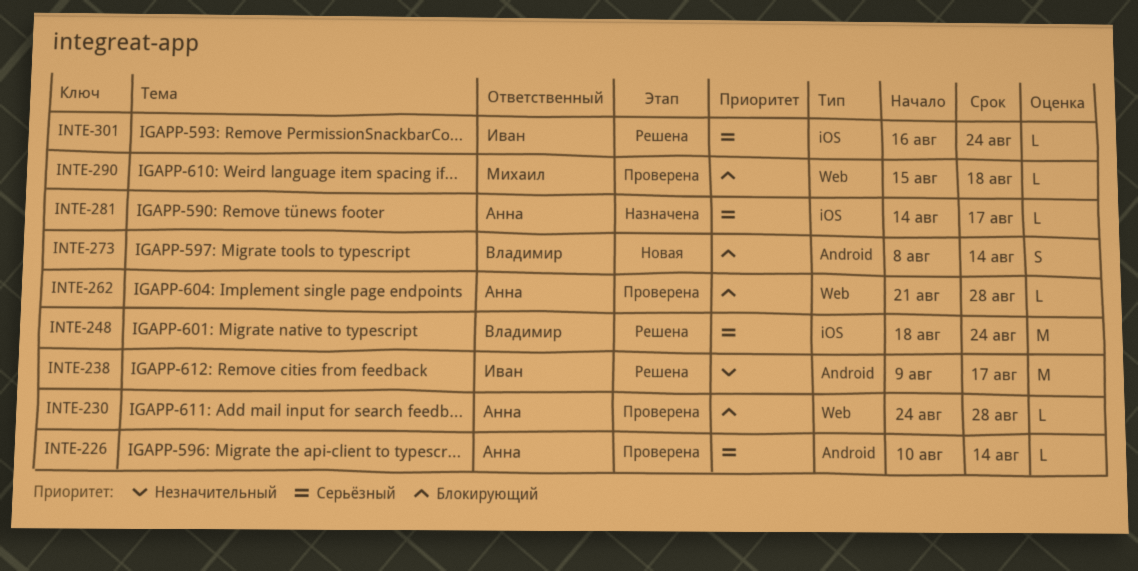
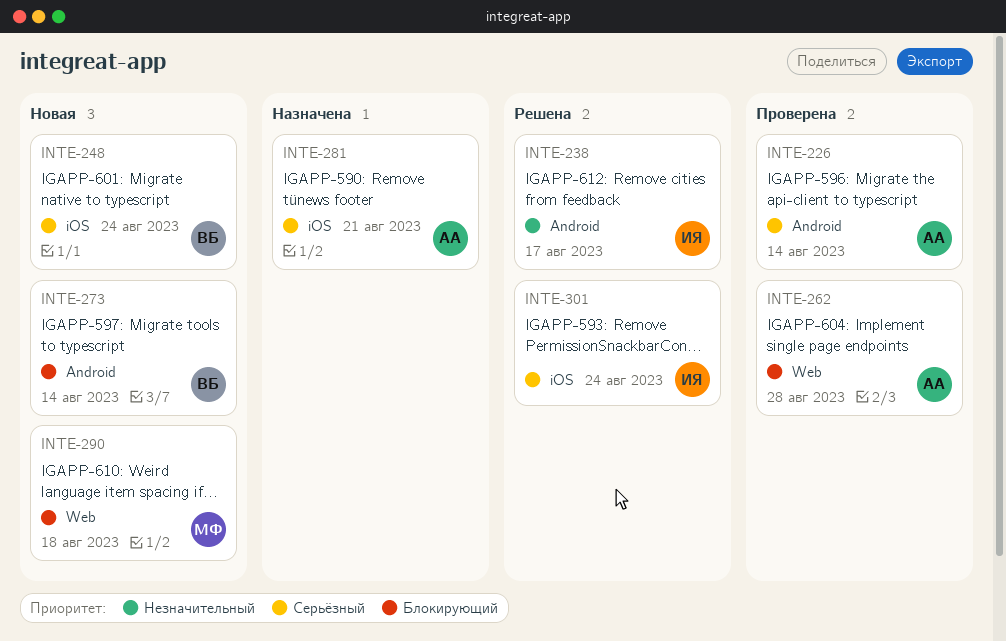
INTE-230: present -> none
INTE-248, status: Решена -> Новая
INTE-281, due: Aug 17 -> Aug 21
INTE-290, status: Проверена -> Новая

